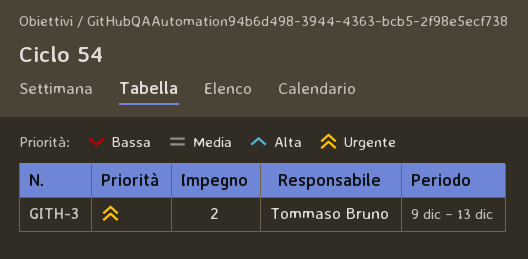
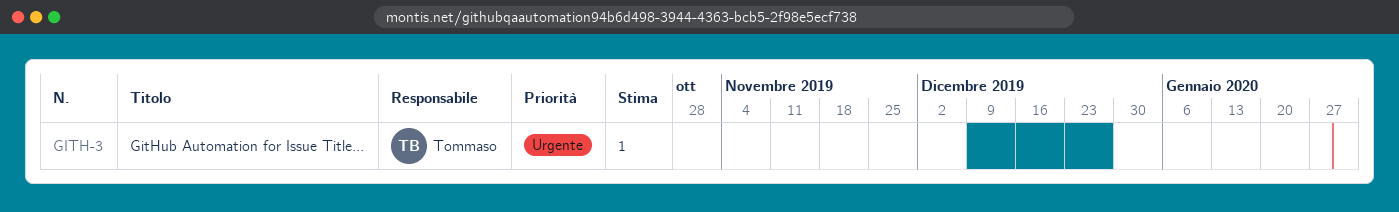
GITH-3, estimate: 2 -> 1
GITH-3, due: Dec 13 -> Dec 27

